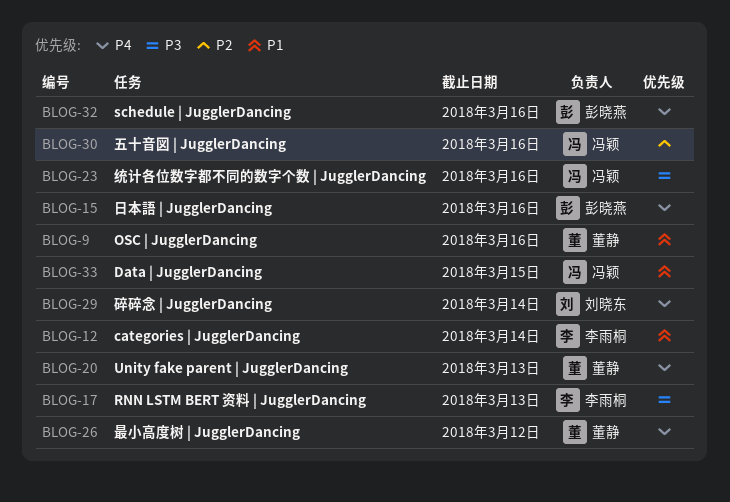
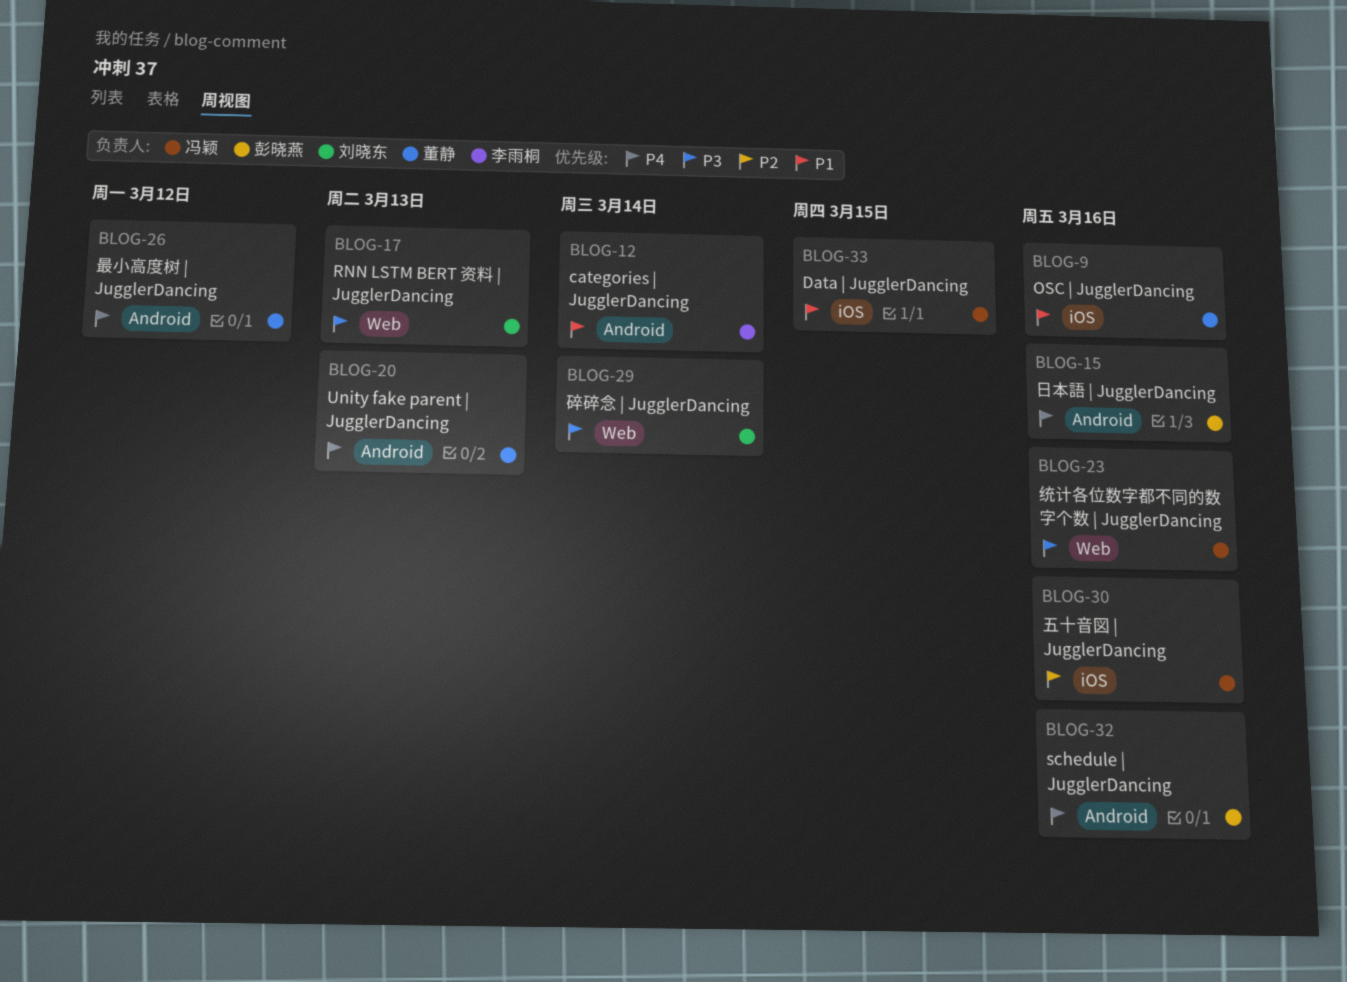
BLOG-17, owner: 李雨桐 -> 刘晓东
BLOG-29, priority: P4 -> P3

